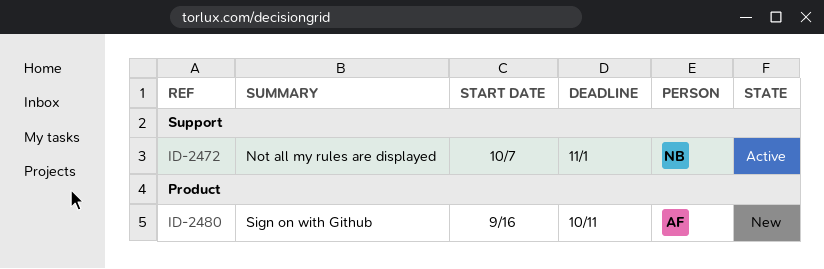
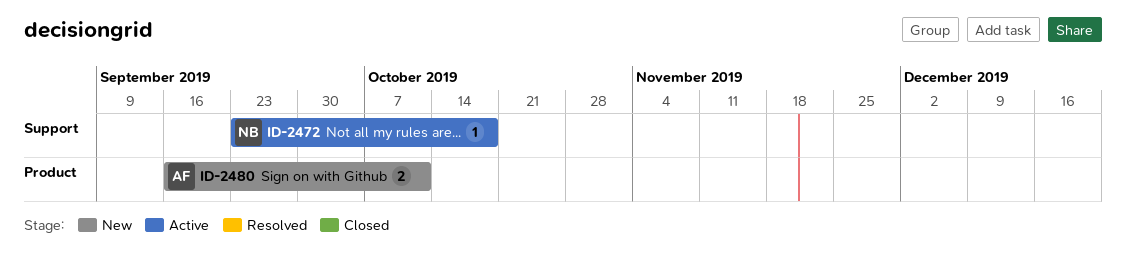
ID-2472, start: Oct 7 -> Sep 23
ID-2472, due: Nov 1 -> Oct 18

